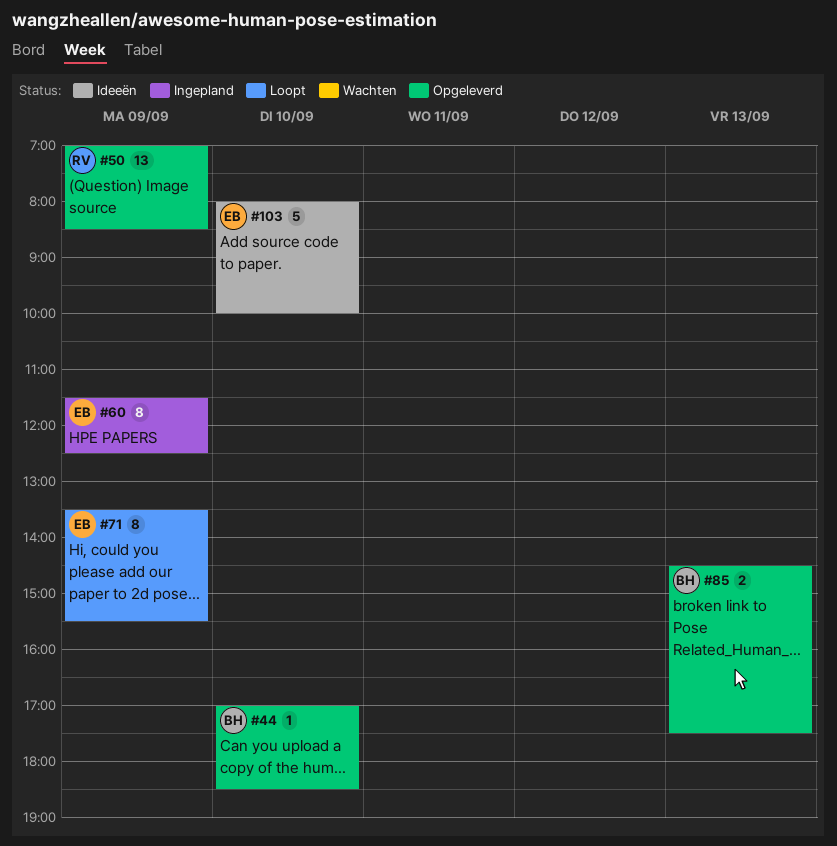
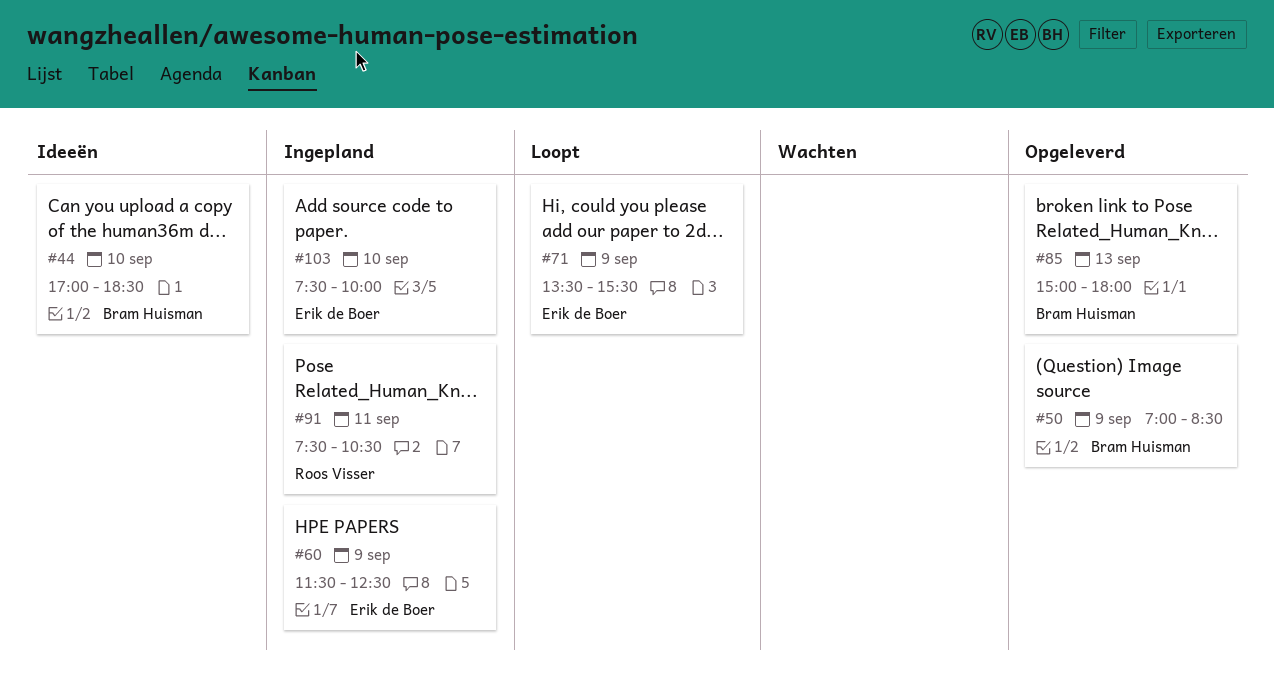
#44, status: Opgeleverd -> Ideeën
#50, owner: Roos Visser -> Bram Huisman
#85, begins: 14:30 -> 15:00
#85, ends: 17:30 -> 18:00
#91: none -> present
#103, status: Ideeën -> Ingepland
#103, begins: 08:00 -> 07:30

